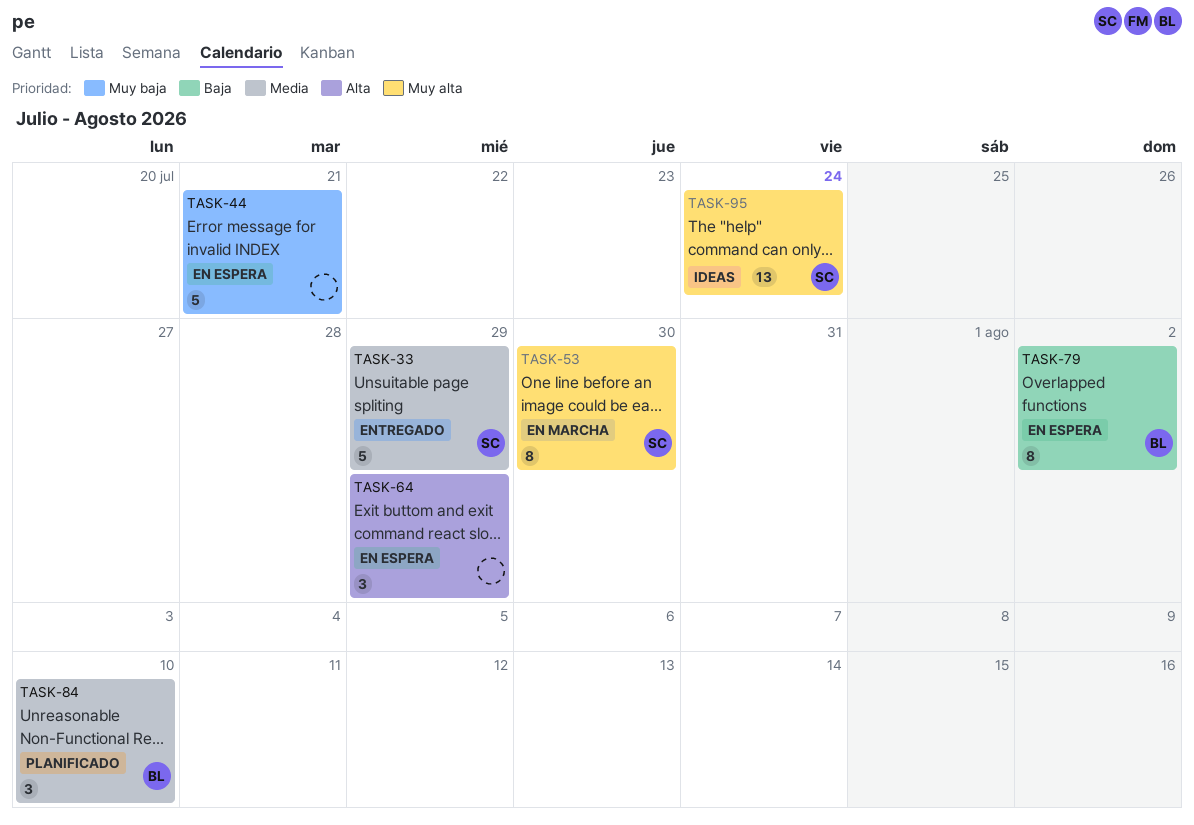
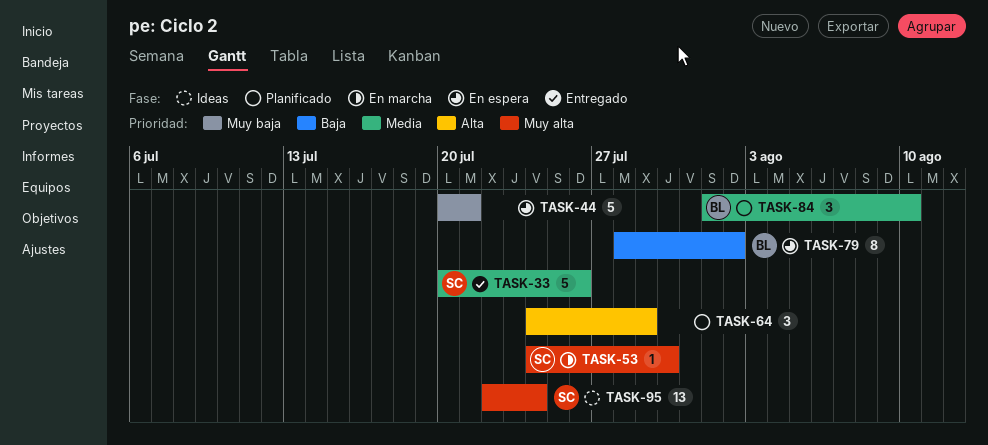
TASK-33, due: Jul 29 -> Jul 26
TASK-53, estimate: 8 -> 1
TASK-64, status: En espera -> Planificado

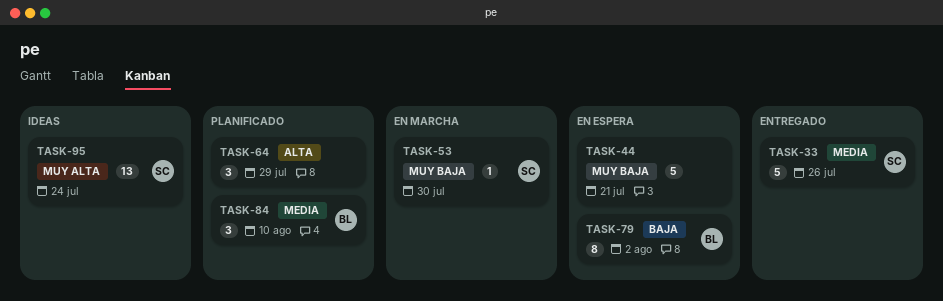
TASK-53, priority: Muy alta -> Muy baja

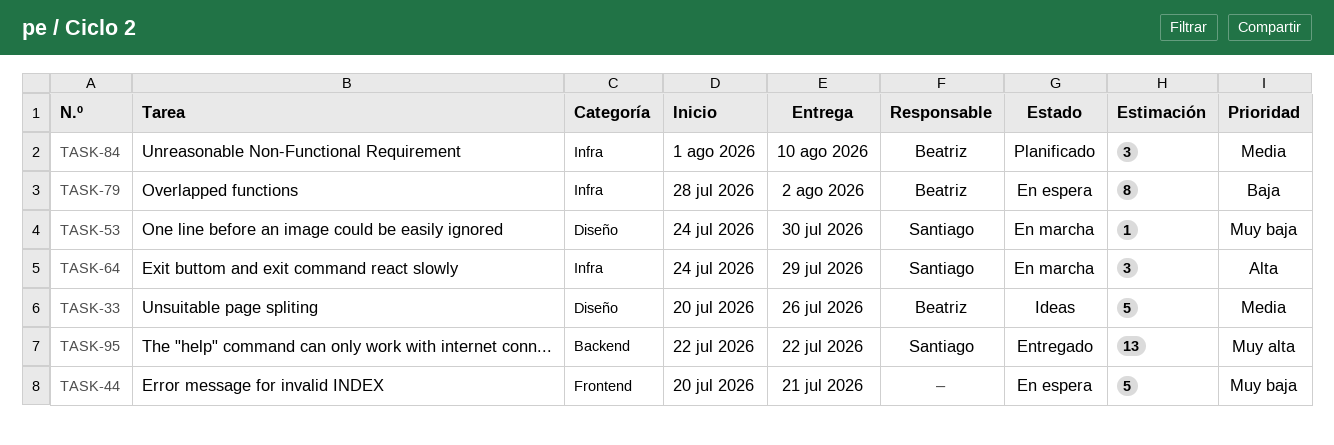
TASK-33, status: Entregado -> Ideas
TASK-33, owner: Santiago -> Beatriz
TASK-64, status: Planificado -> En marcha
TASK-64, owner: none -> Santiago
TASK-95, status: Ideas -> Entregado
TASK-95, due: Jul 24 -> Jul 22

